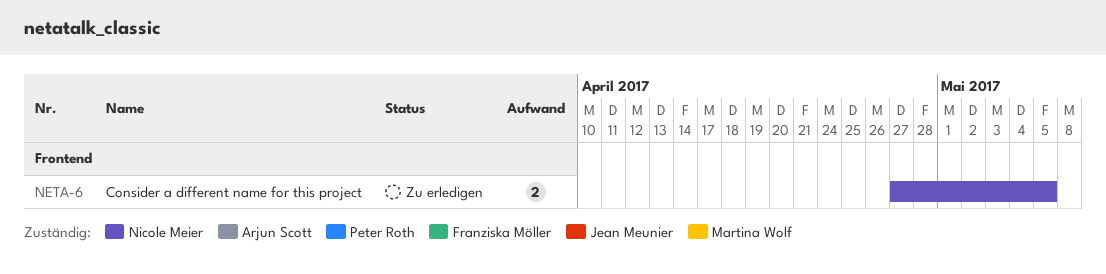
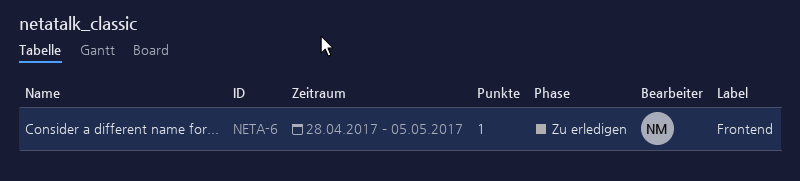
NETA-6, estimate: 2 -> 1
NETA-6, start: Apr 27 -> Apr 28

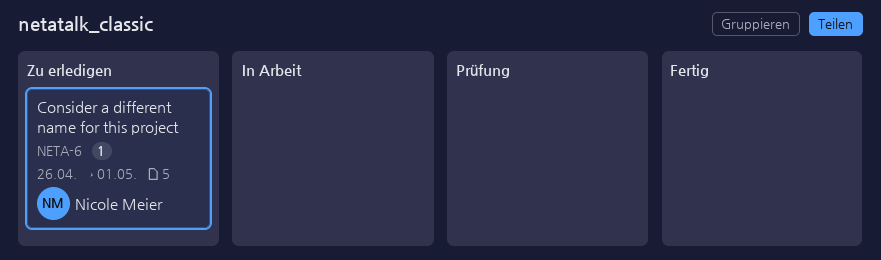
NETA-6, start: Apr 28 -> Apr 26
NETA-6, due: May 5 -> May 1

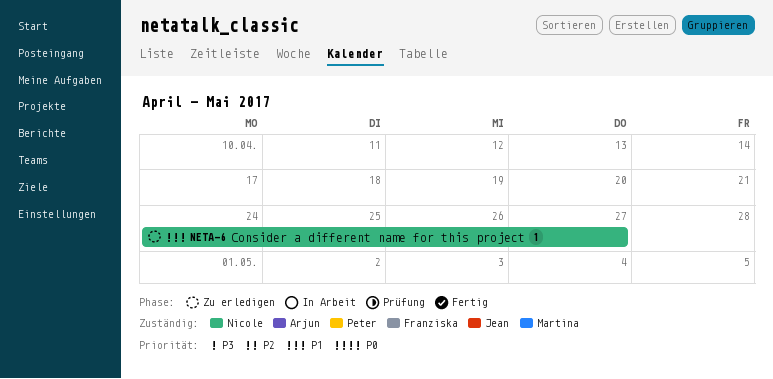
NETA-6, start: Apr 26 -> Apr 24
NETA-6, due: May 1 -> Apr 27

